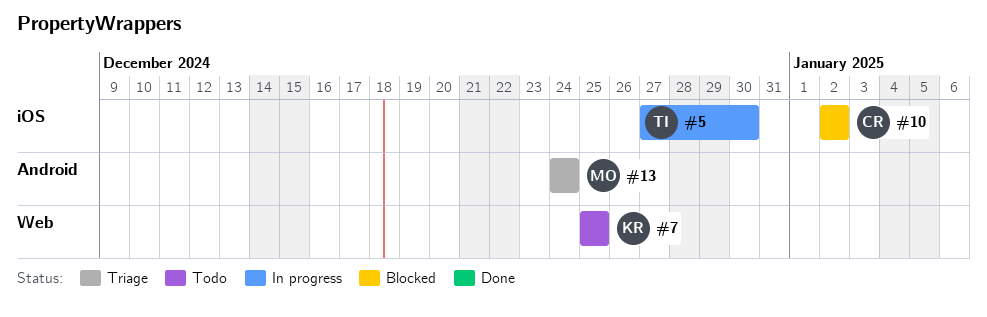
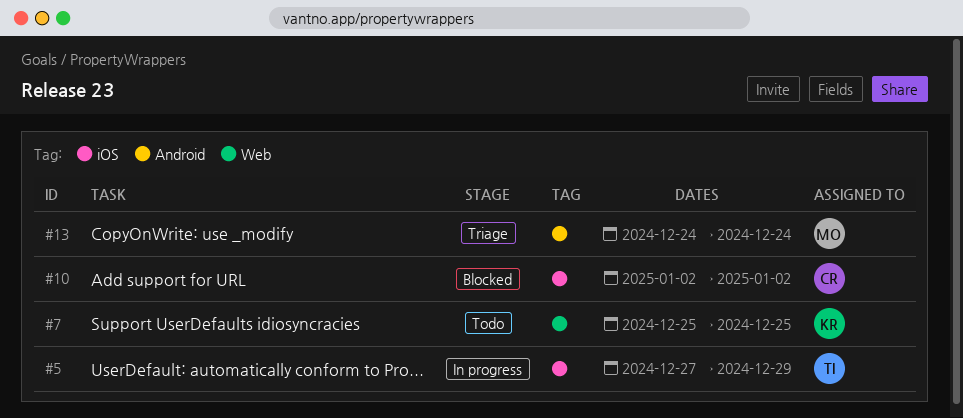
#5, due: Dec 30 -> Dec 29

